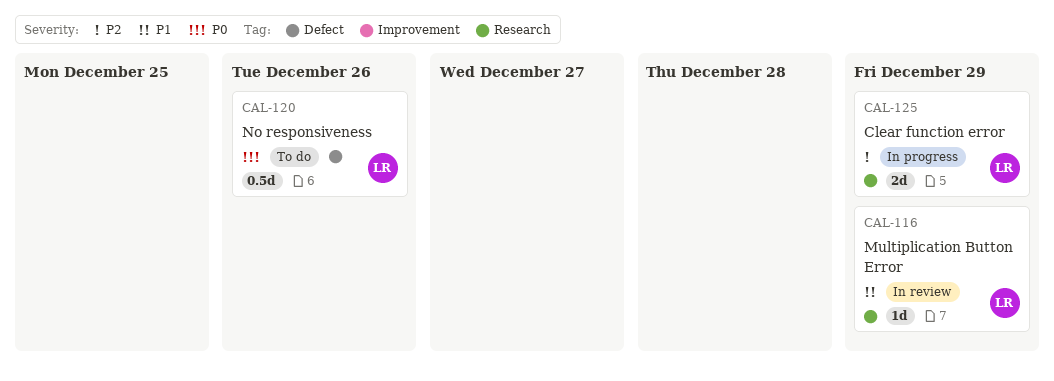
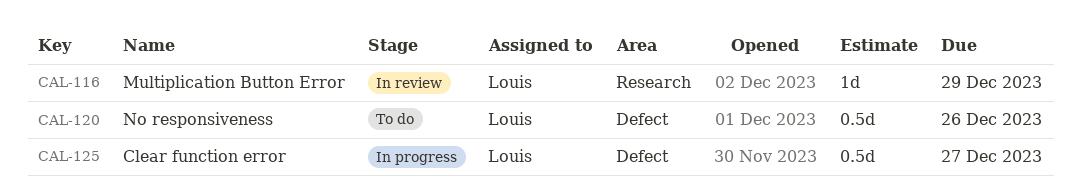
CAL-125, label: Research -> Defect
CAL-125, estimate: 2d -> 0.5d
CAL-125, due: Dec 29 -> Dec 27

